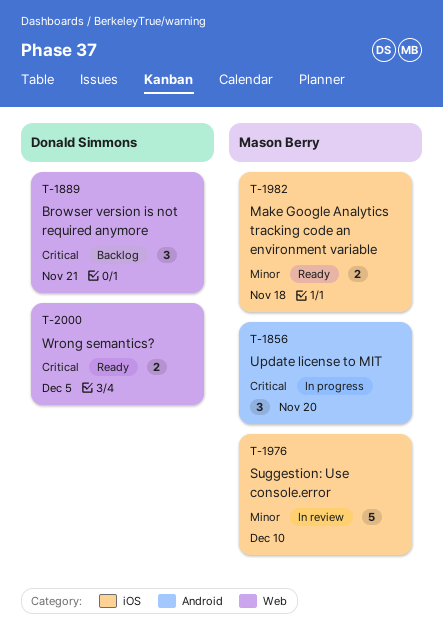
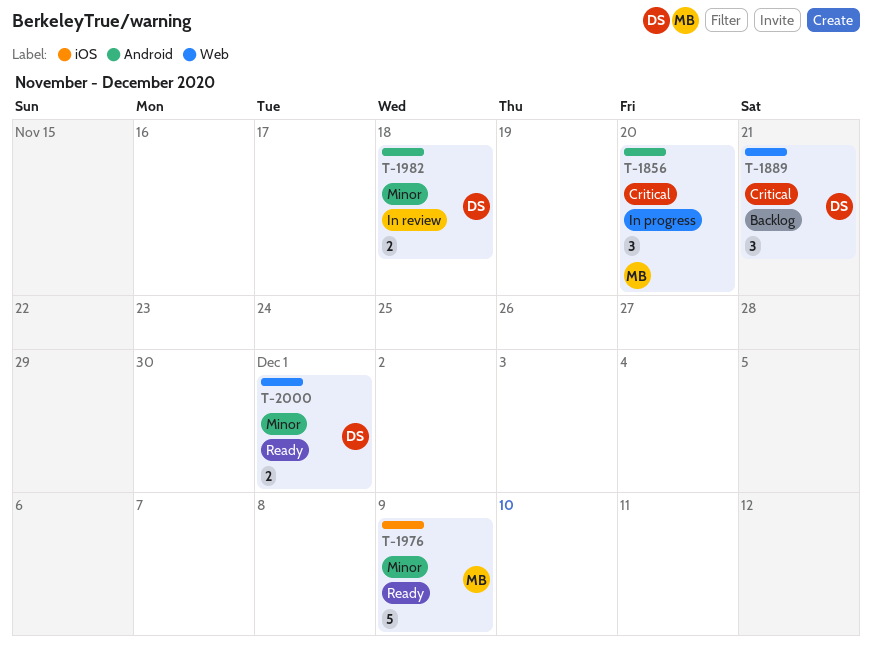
T-1976, status: In review -> Ready
T-1976, due: Dec 10 -> Dec 9
T-1982, status: Ready -> In review
T-1982, owner: Mason Berry -> Donald Simmons
T-1982, label: iOS -> Android
T-2000, priority: Critical -> Minor
T-2000, due: Dec 5 -> Dec 1

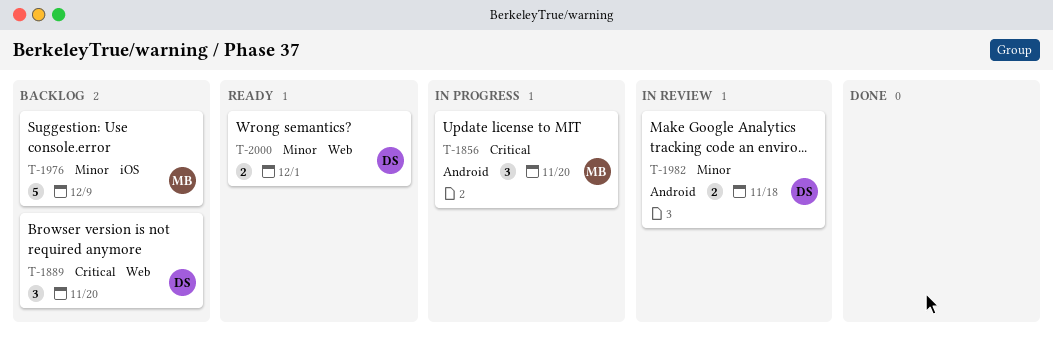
T-1889, due: Nov 21 -> Nov 20
T-1976, status: Ready -> Backlog

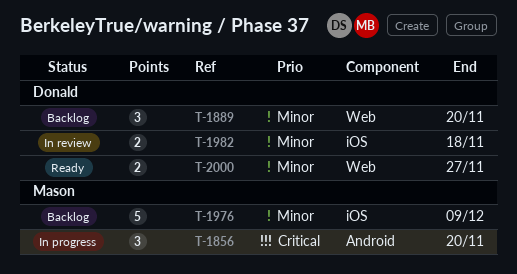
T-1889, priority: Critical -> Minor
T-1982, label: Android -> iOS
T-2000, due: Dec 1 -> Nov 27

